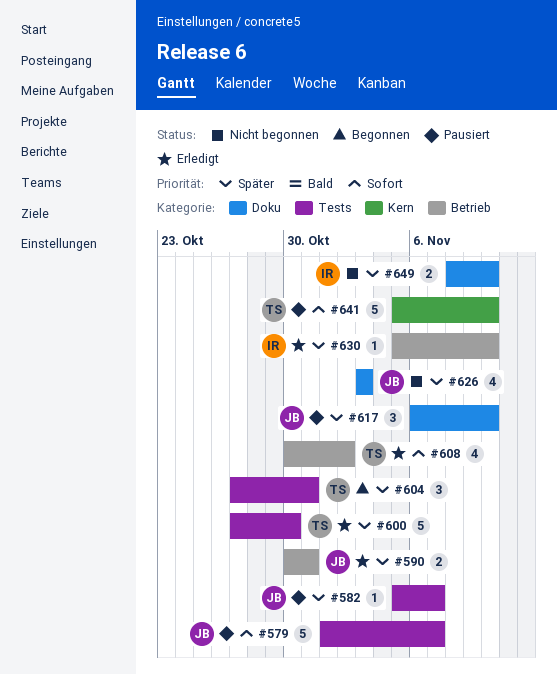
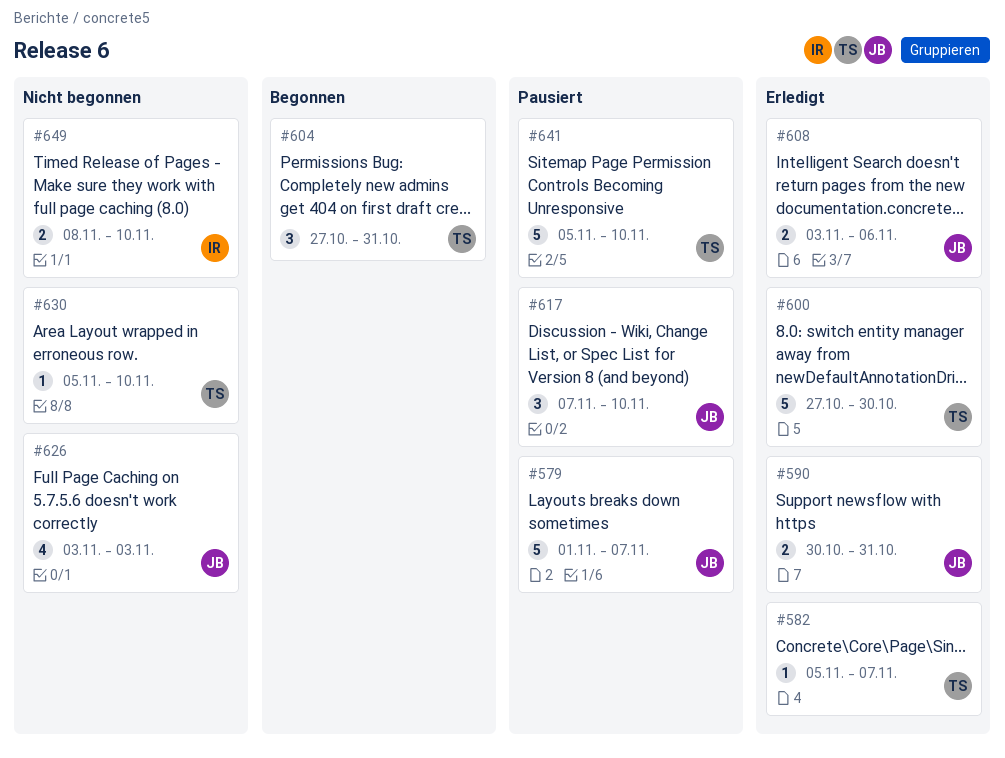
#582, status: Pausiert -> Erledigt
#582, owner: JB -> TS
#608, owner: TS -> JB
#608, estimate: 4 -> 2
#608, start: Oct 30 -> Nov 3
#608, due: Nov 2 -> Nov 6
#617, start: Nov 6 -> Nov 7
#630, status: Erledigt -> Nicht begonnen
#630, owner: IR -> TS

